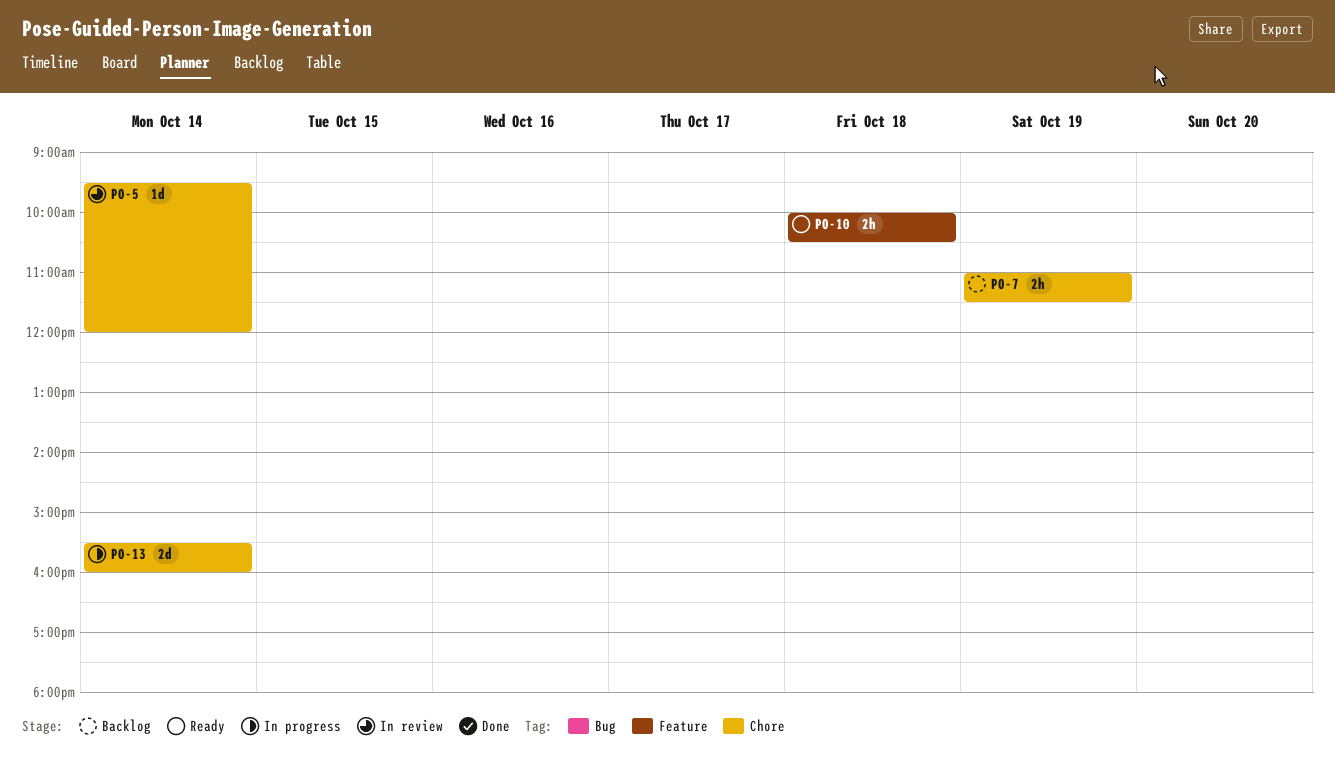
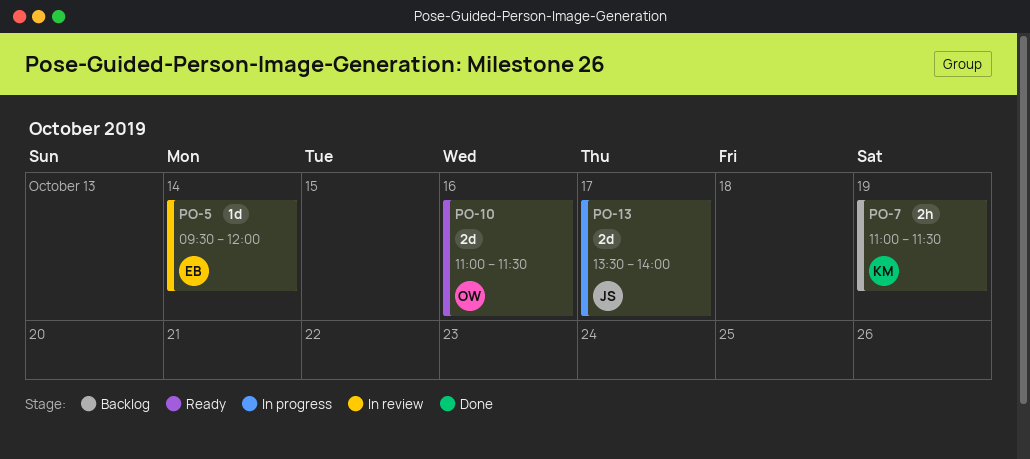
PO-10, estimate: 2h -> 2d
PO-10, day: Oct 18 -> Oct 16
PO-10, begins: 10:00 -> 11:00
PO-10, ends: 10:30 -> 11:30
PO-13, day: Oct 14 -> Oct 17
PO-13, begins: 15:30 -> 13:30
PO-13, ends: 16:00 -> 14:00

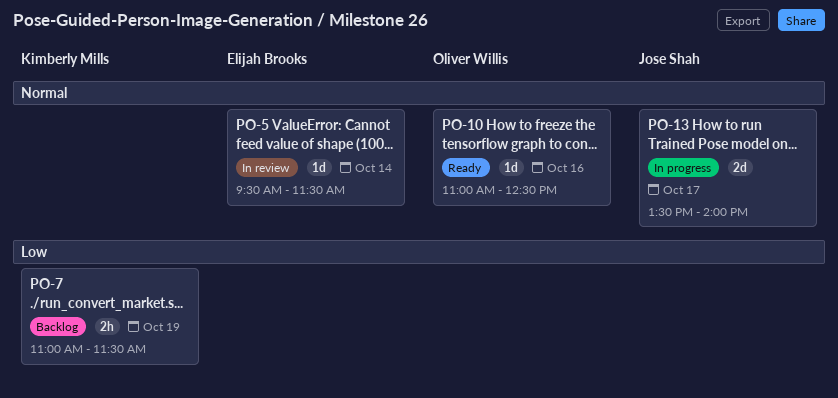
PO-5, ends: 12:00 -> 11:30
PO-10, estimate: 2d -> 1d
PO-10, ends: 11:30 -> 12:30

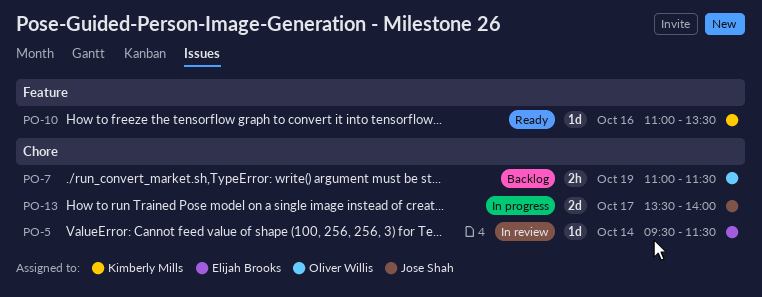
PO-7, owner: Kimberly Mills -> Oliver Willis
PO-10, owner: Oliver Willis -> Kimberly Mills
PO-10, ends: 12:30 -> 13:30

